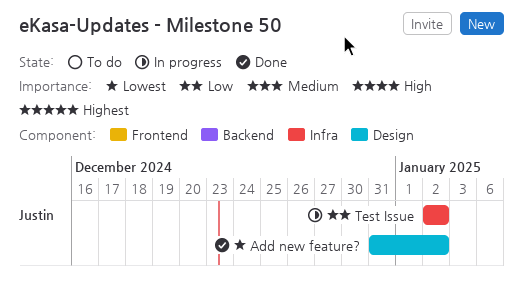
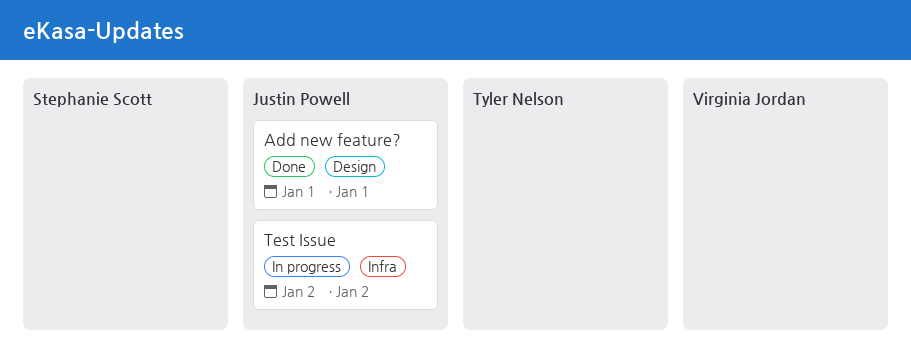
Add new feature?, start: Dec 31 -> Jan 1
Add new feature?, due: Jan 2 -> Jan 1

